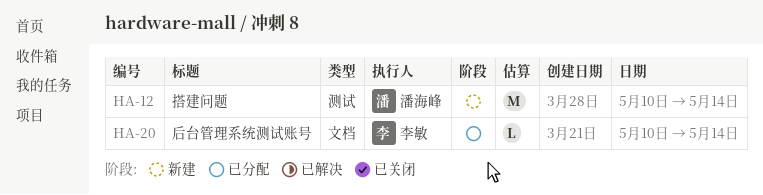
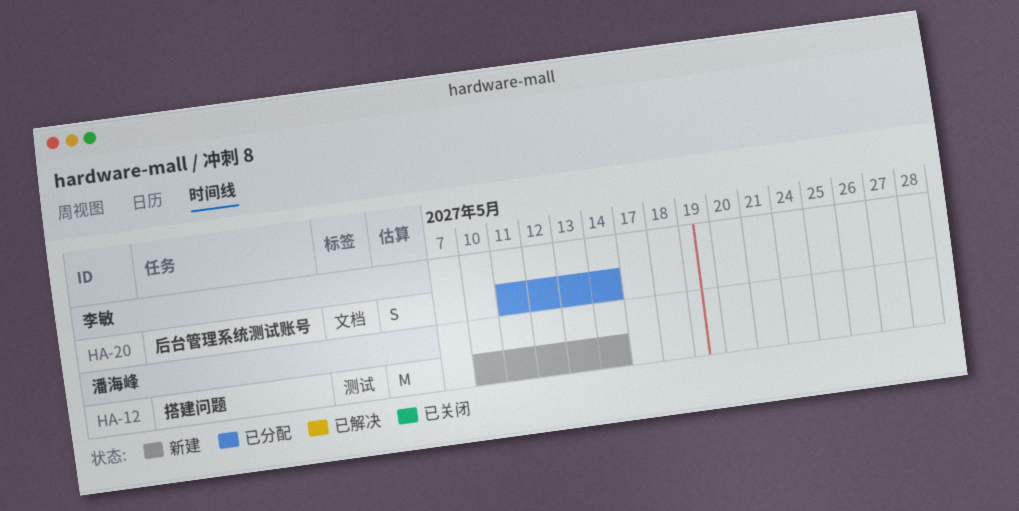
HA-20, estimate: L -> S
HA-20, start: May 10 -> May 11

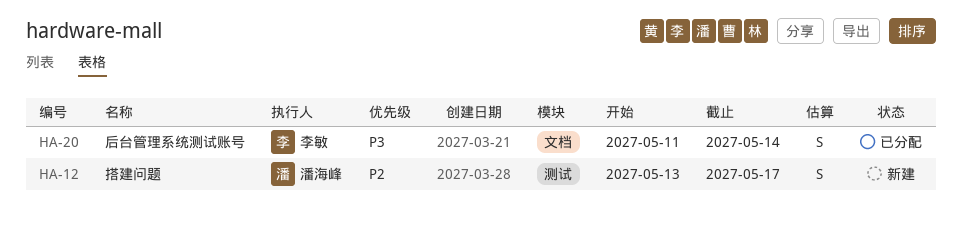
HA-12, estimate: M -> S
HA-12, start: May 10 -> May 13
HA-12, due: May 14 -> May 17

